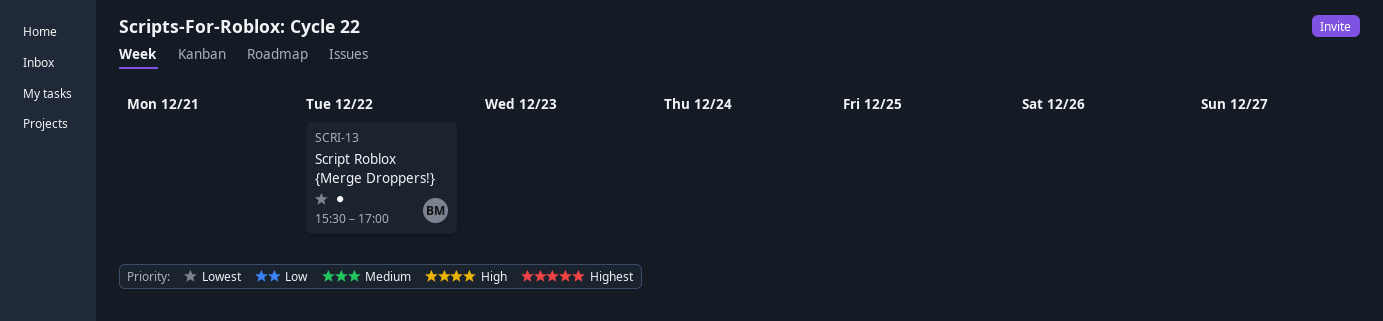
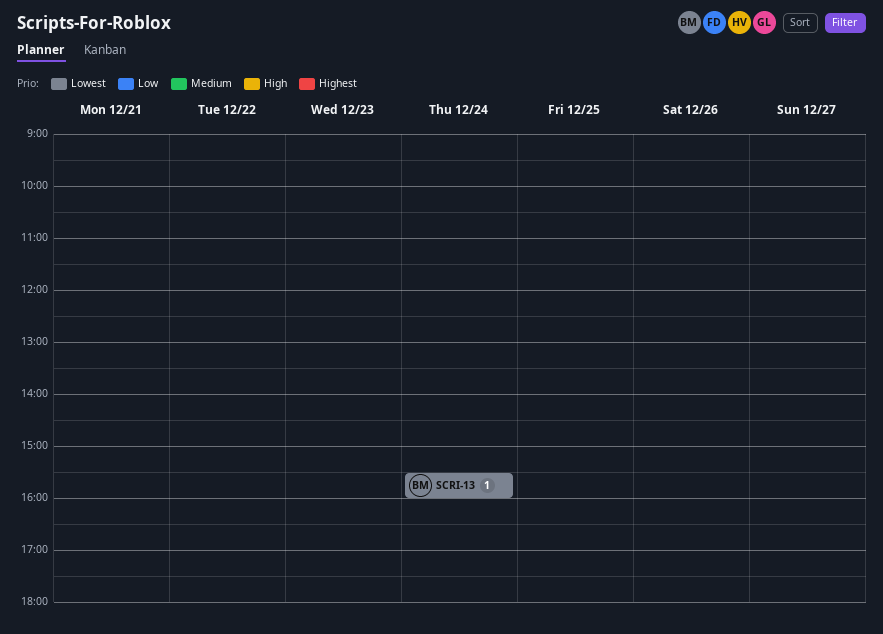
SCRI-13, day: Dec 22 -> Dec 24
SCRI-13, ends: 17:00 -> 16:00

